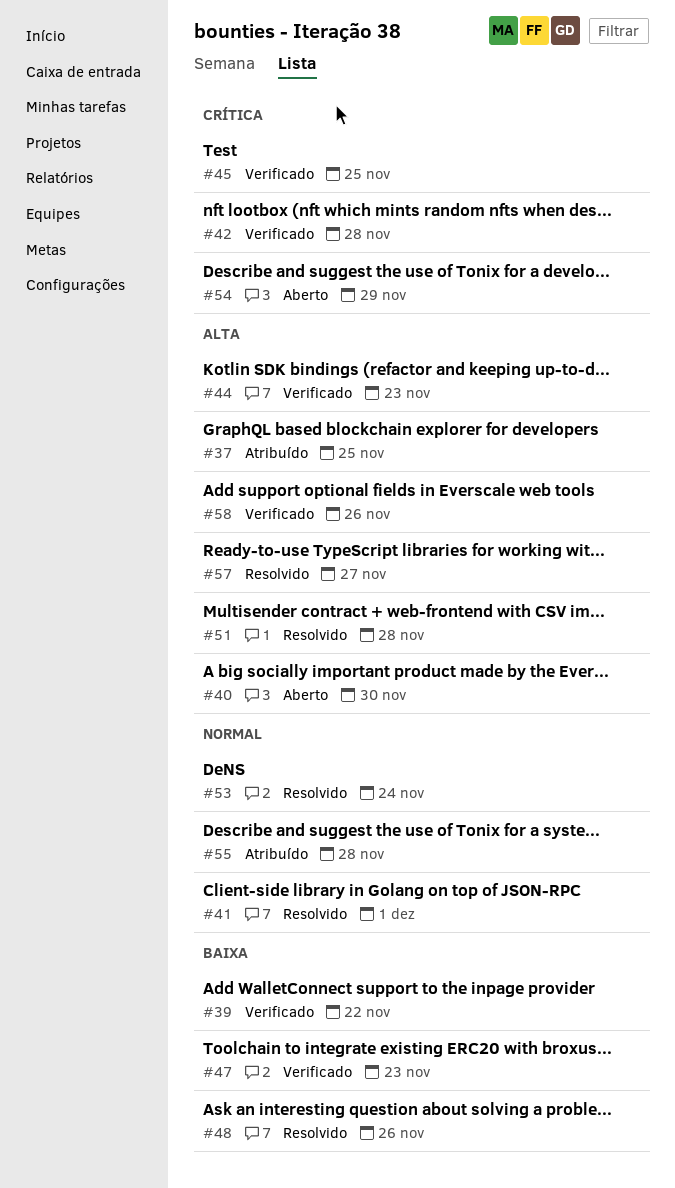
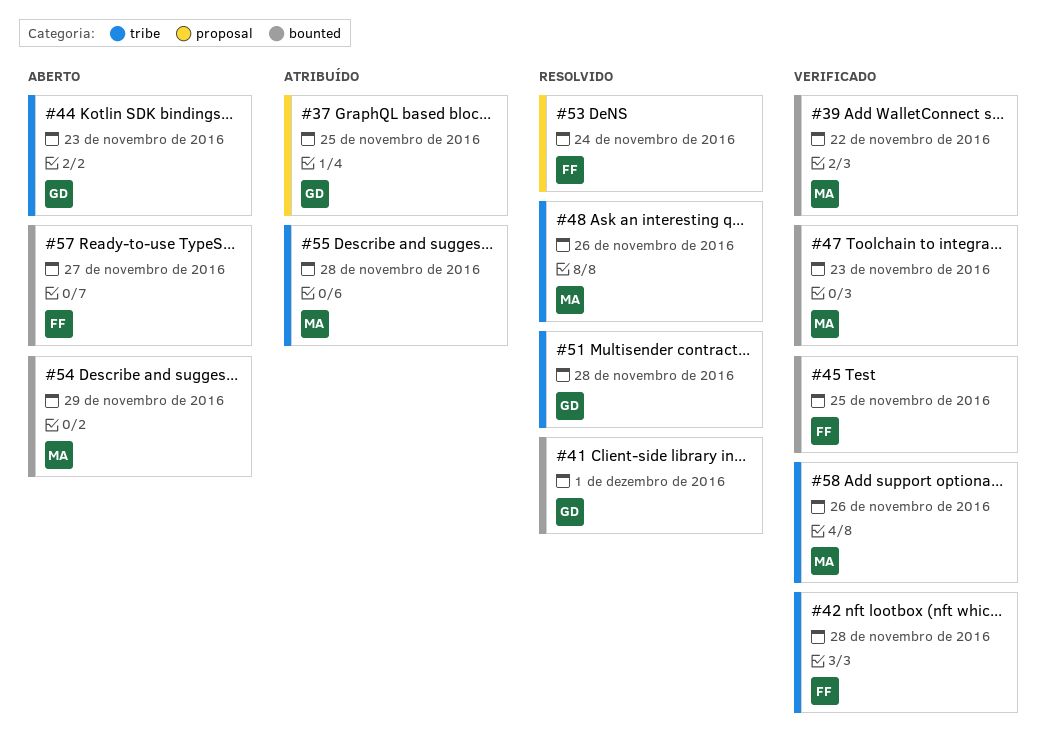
#40: present -> none
#44, status: Verificado -> Aberto
#57, status: Resolvido -> Aberto

